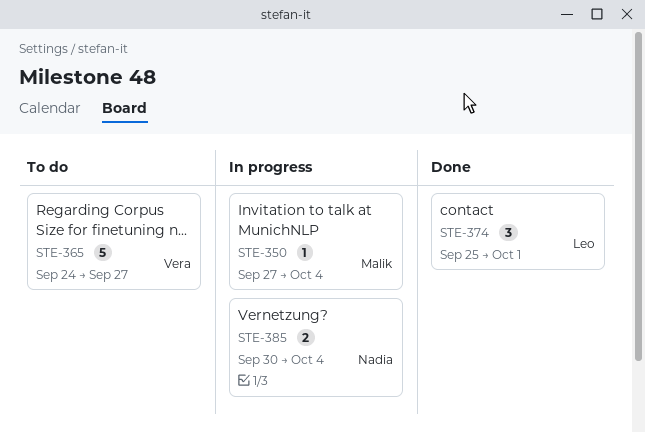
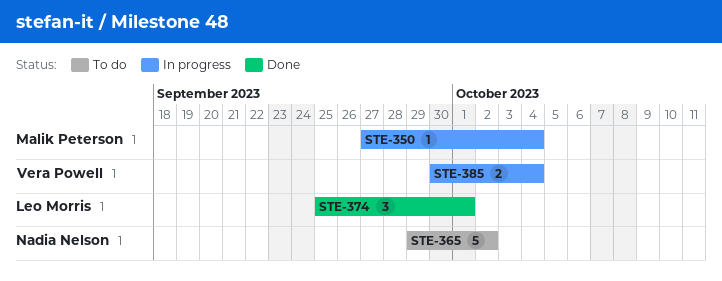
STE-365, owner: Vera Powell -> Nadia Nelson
STE-365, start: Sep 24 -> Sep 29
STE-365, due: Sep 27 -> Oct 2
STE-385, owner: Nadia Nelson -> Vera Powell

